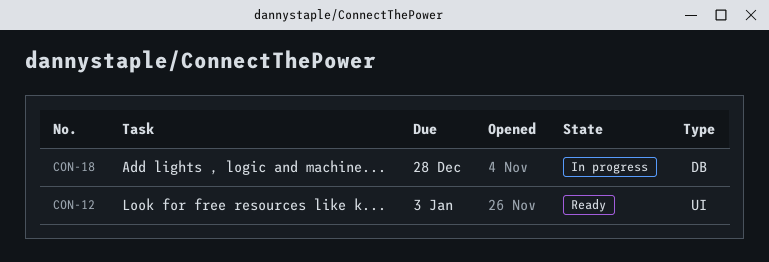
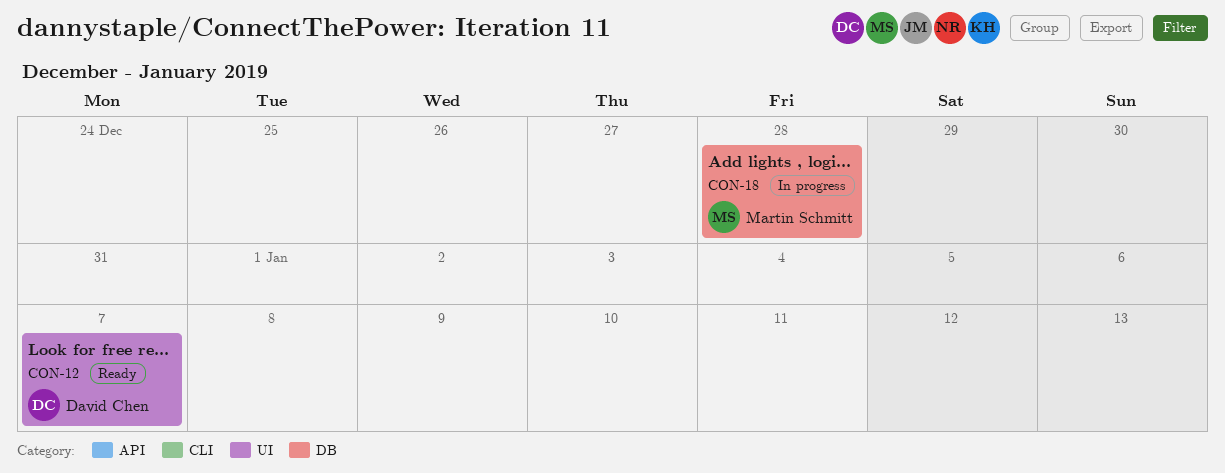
CON-12, due: Jan 3 -> Jan 7

